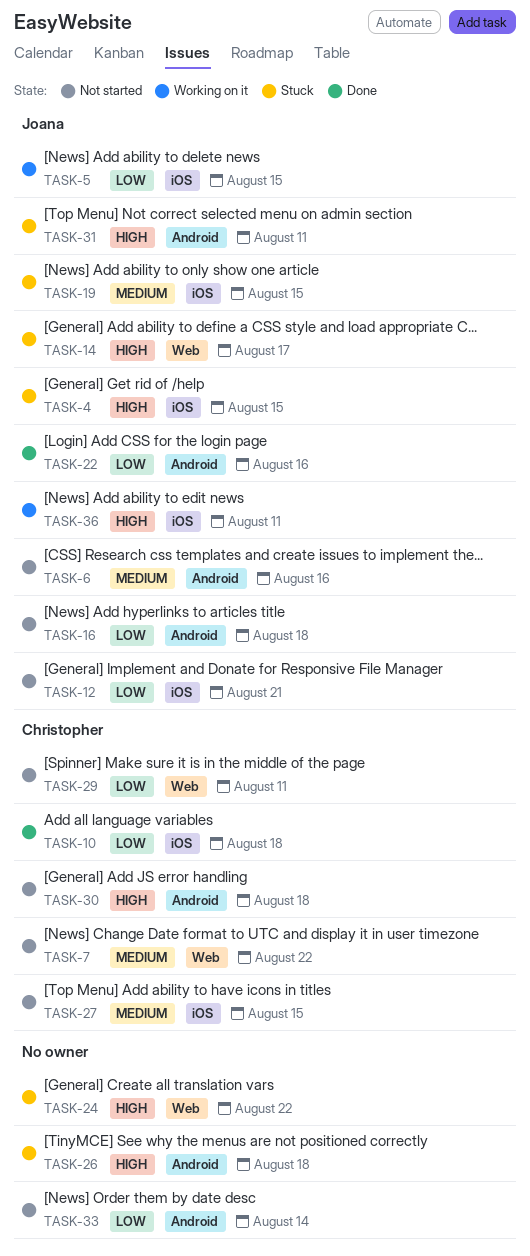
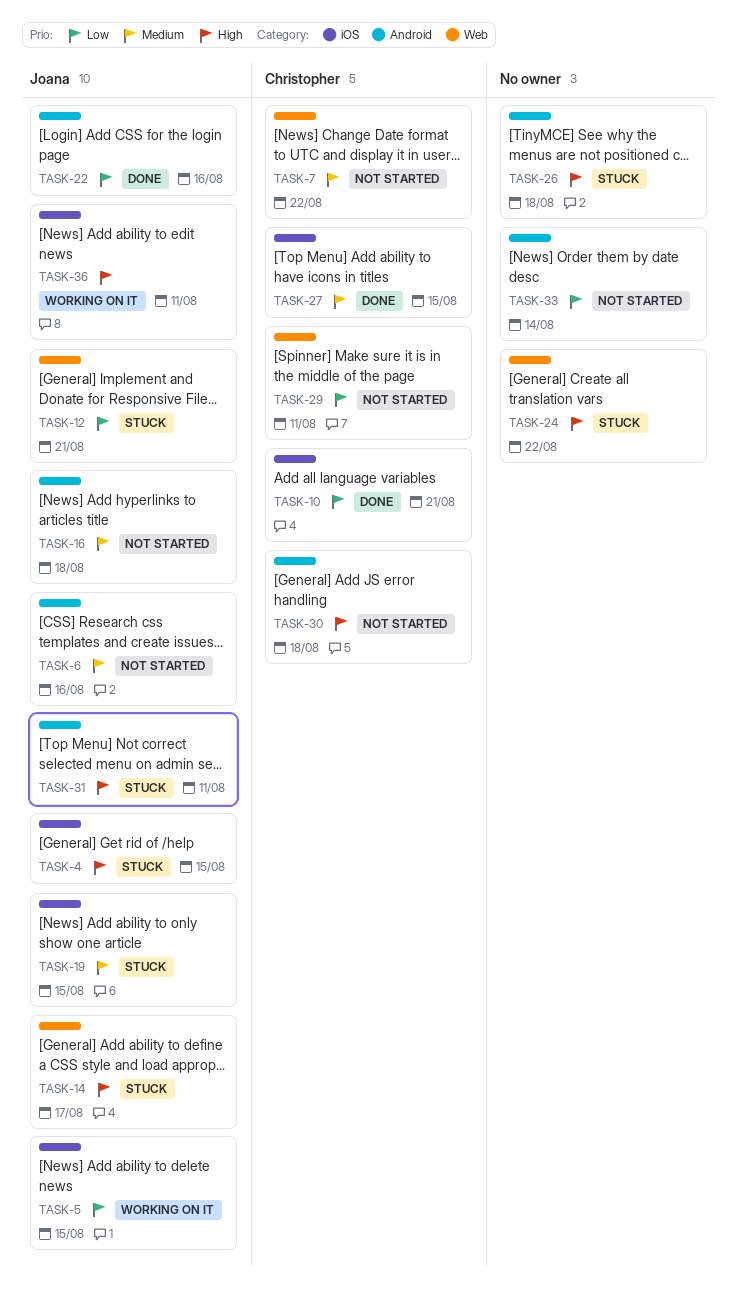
TASK-10, due: Aug 18 -> Aug 21
TASK-12, status: Not started -> Stuck
TASK-12, label: iOS -> Web
TASK-16, priority: Low -> Medium
TASK-27, status: Not started -> Done

